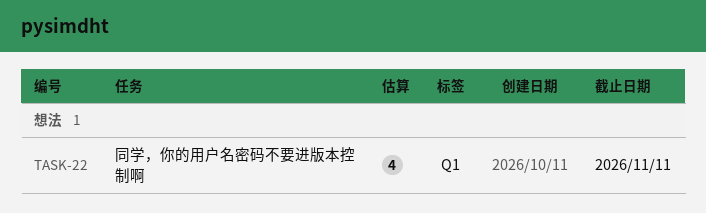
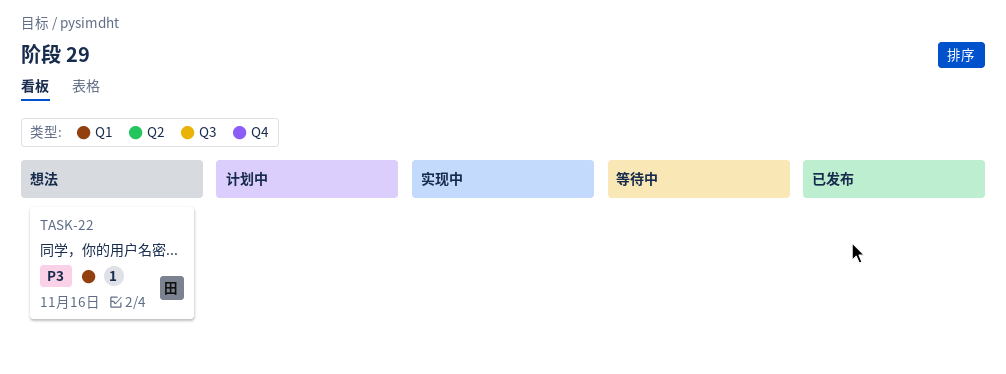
TASK-22, estimate: 4 -> 1
TASK-22, due: Nov 11 -> Nov 16

